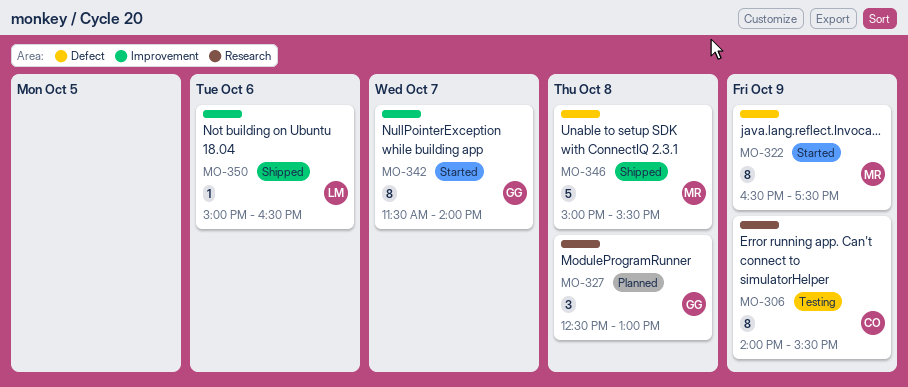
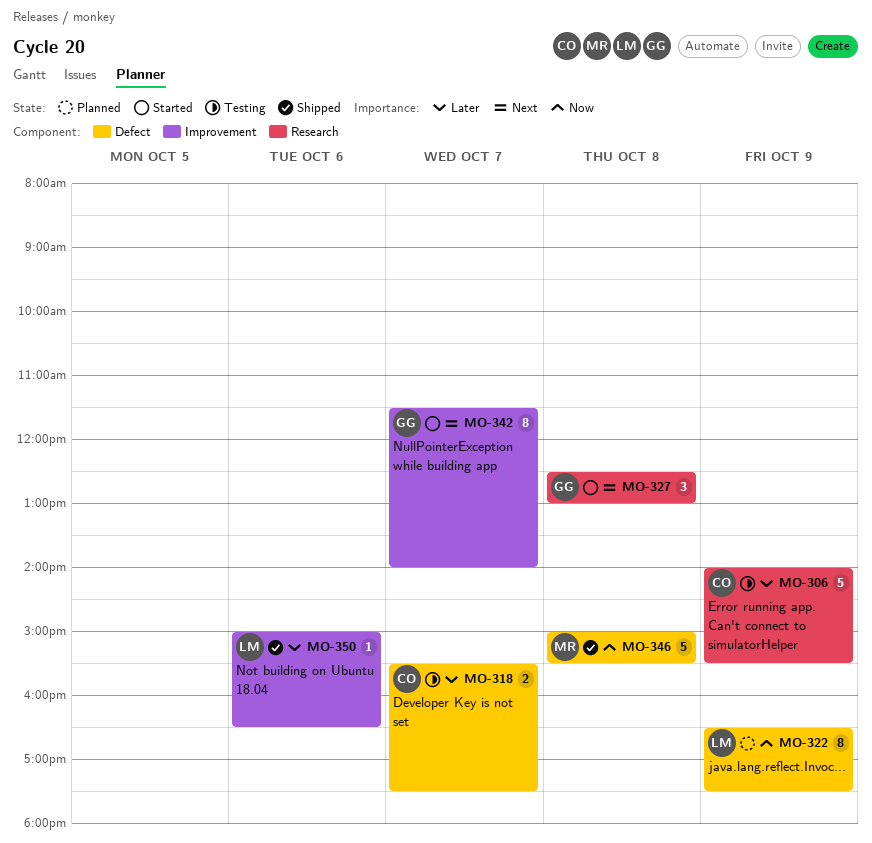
MO-306, estimate: 8 -> 5
MO-318: none -> present
MO-322, status: Started -> Planned
MO-322, owner: MR -> LM
MO-327, status: Planned -> Started

